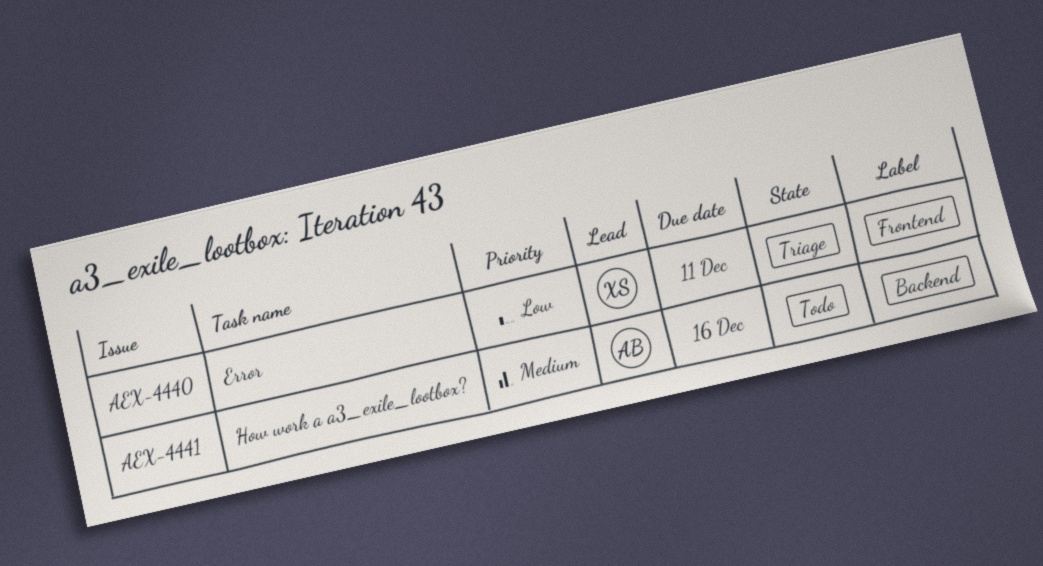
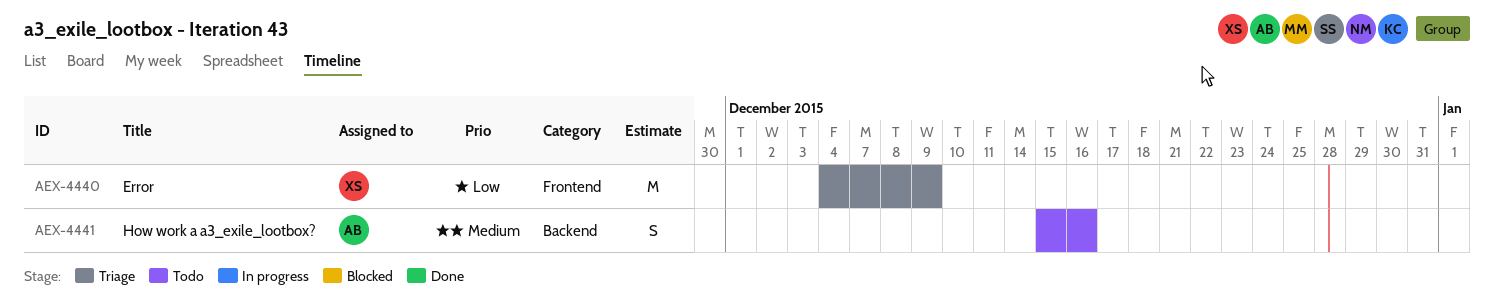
AEX-4440, due: Dec 11 -> Dec 9

